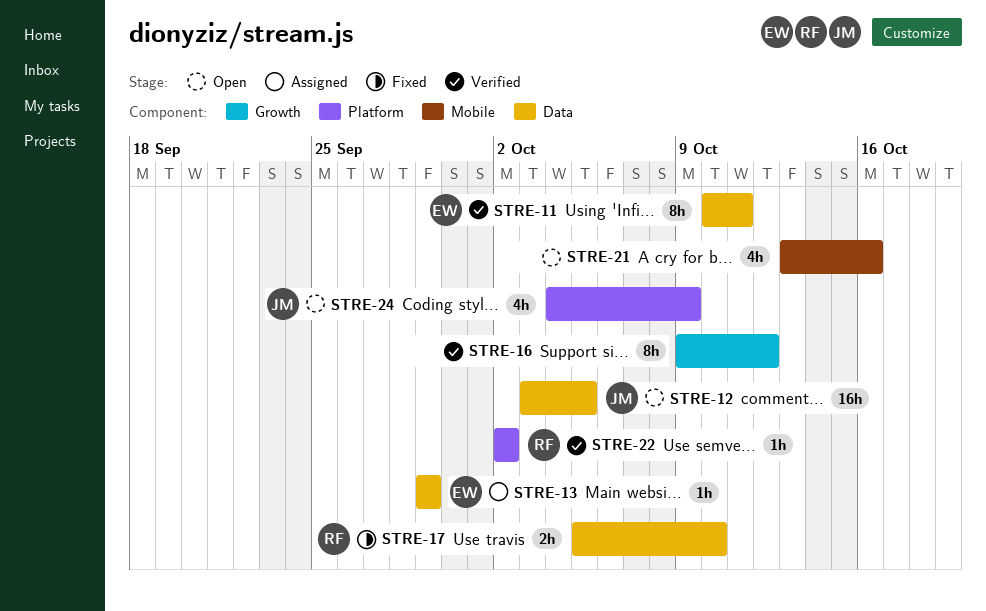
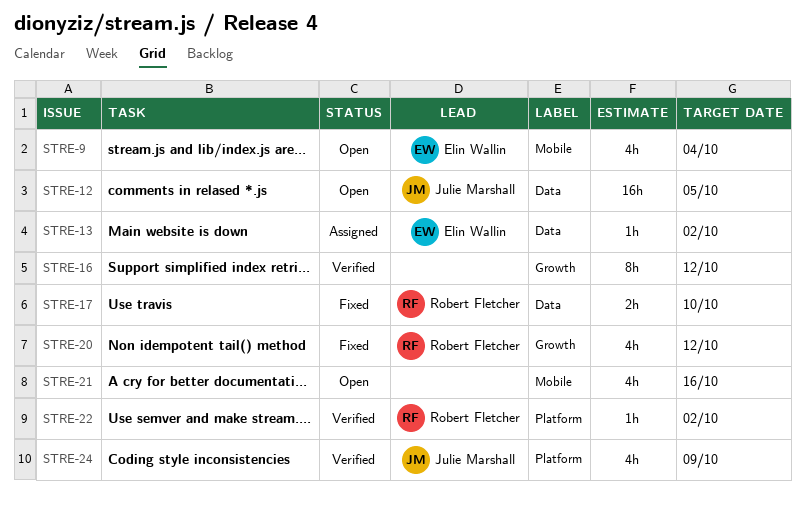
STRE-9: none -> present
STRE-11: present -> none
STRE-13, due: Sep 29 -> Oct 2
STRE-20: none -> present
STRE-24, status: Open -> Verified

